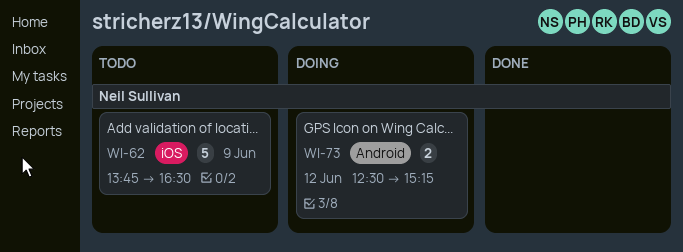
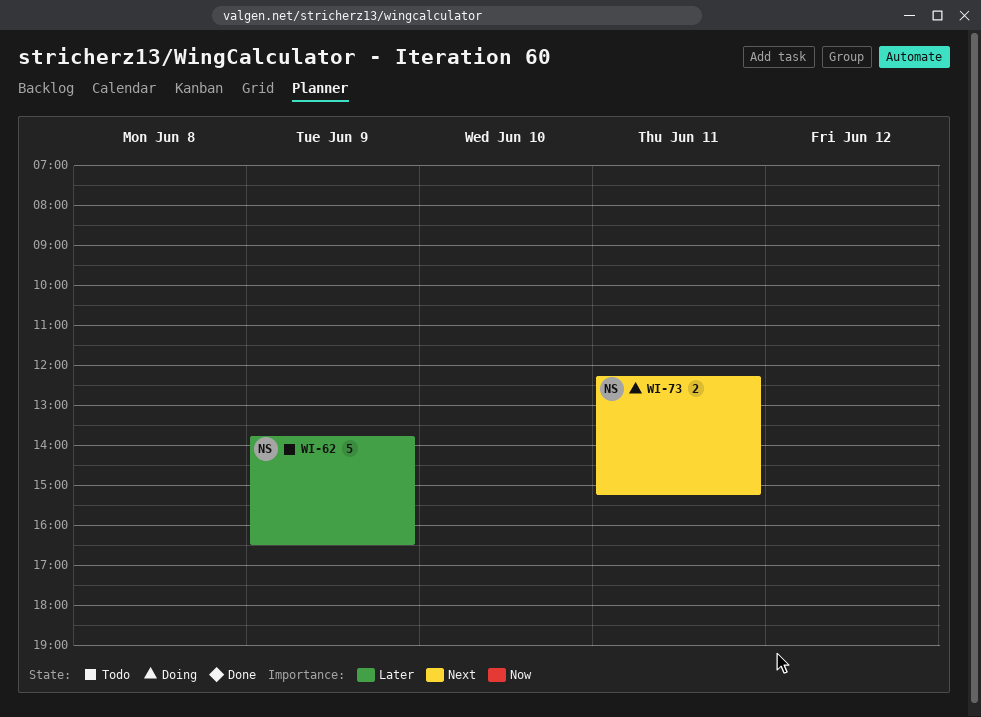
WI-73, day: Jun 12 -> Jun 11
WI-73, begins: 12:30 -> 12:15

